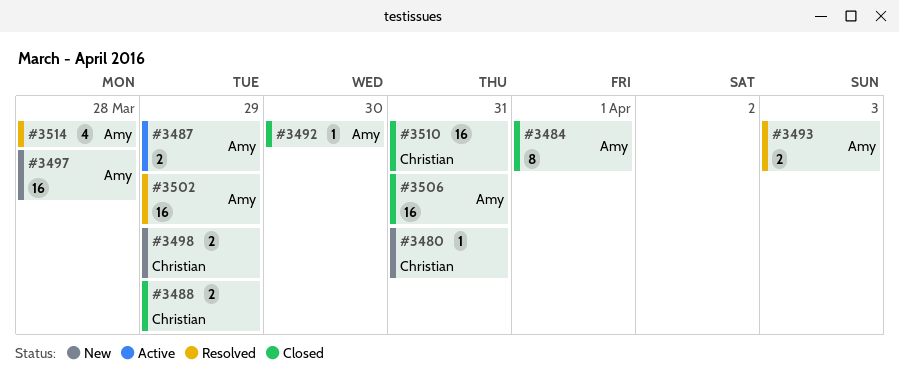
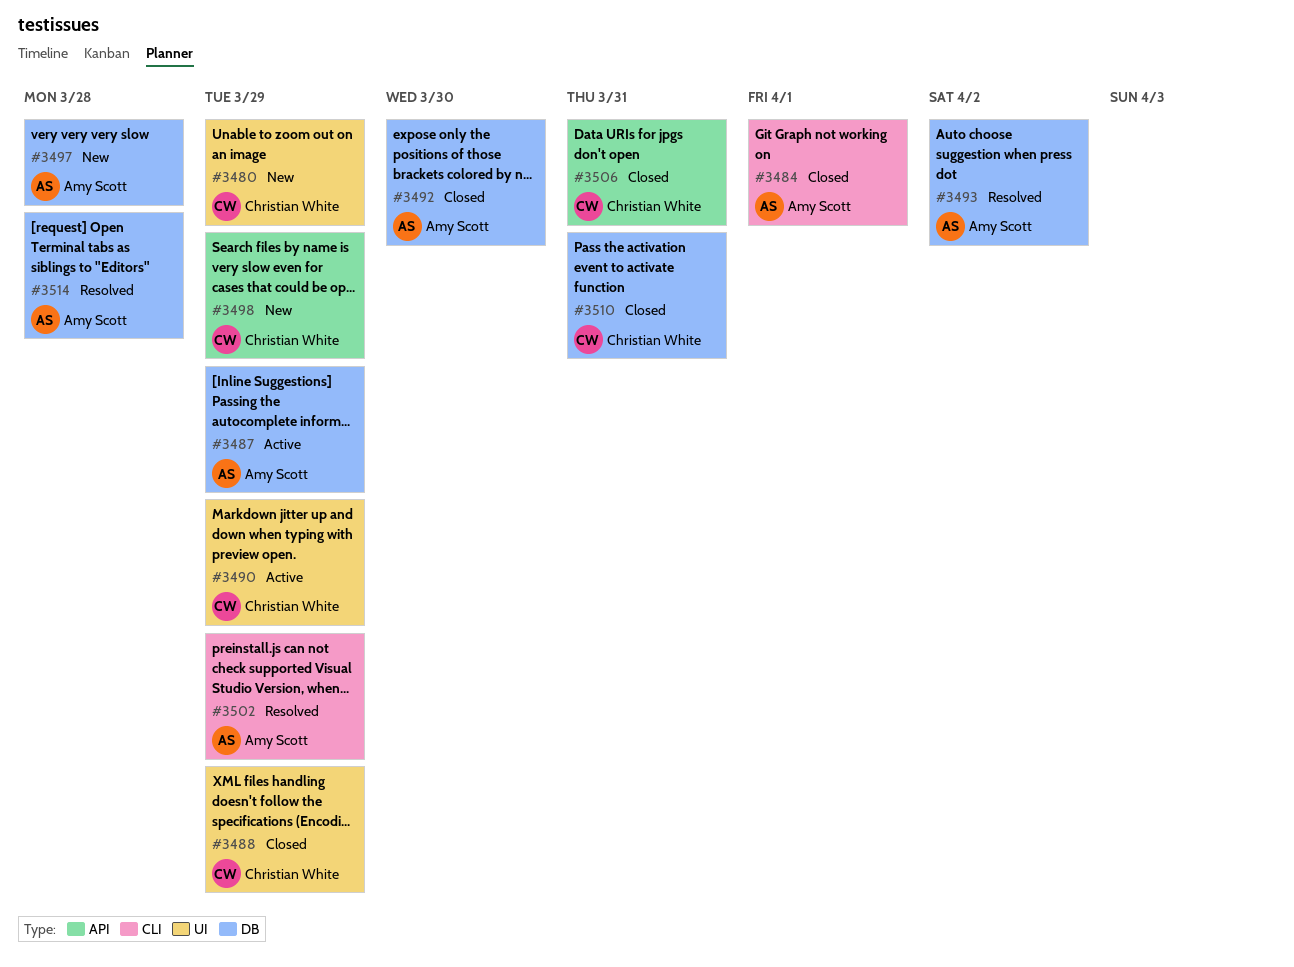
#3480, due: Mar 31 -> Mar 29
#3490: none -> present
#3493, due: Apr 3 -> Apr 2
#3506, owner: Amy Scott -> Christian White

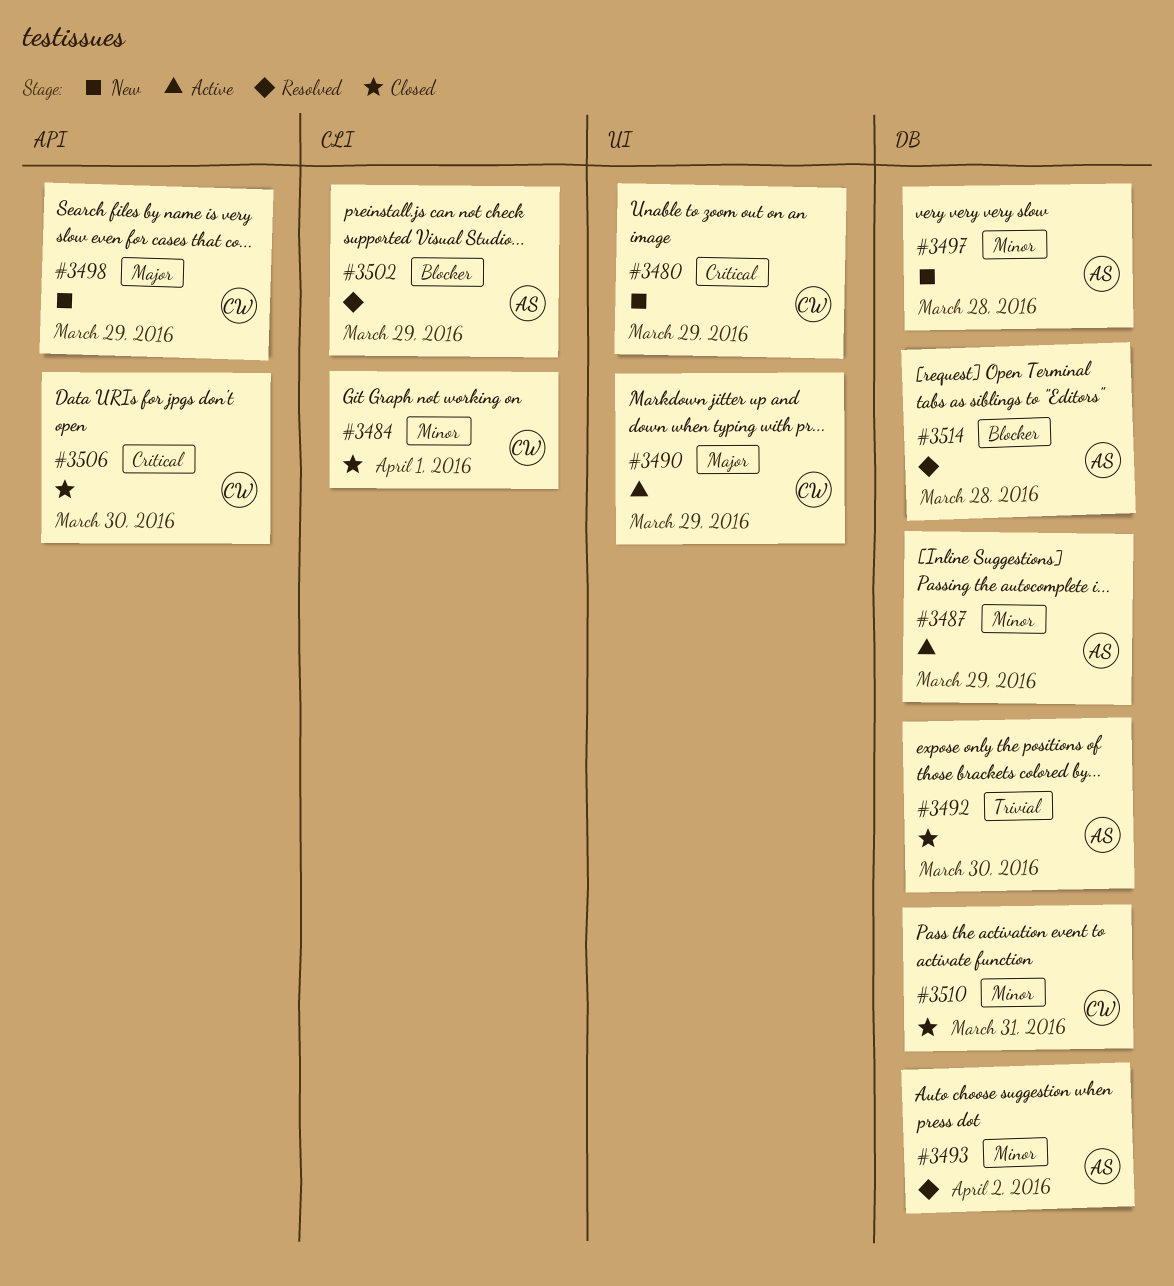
#3484, owner: Amy Scott -> Christian White
#3488: present -> none
#3506, due: Mar 31 -> Mar 30

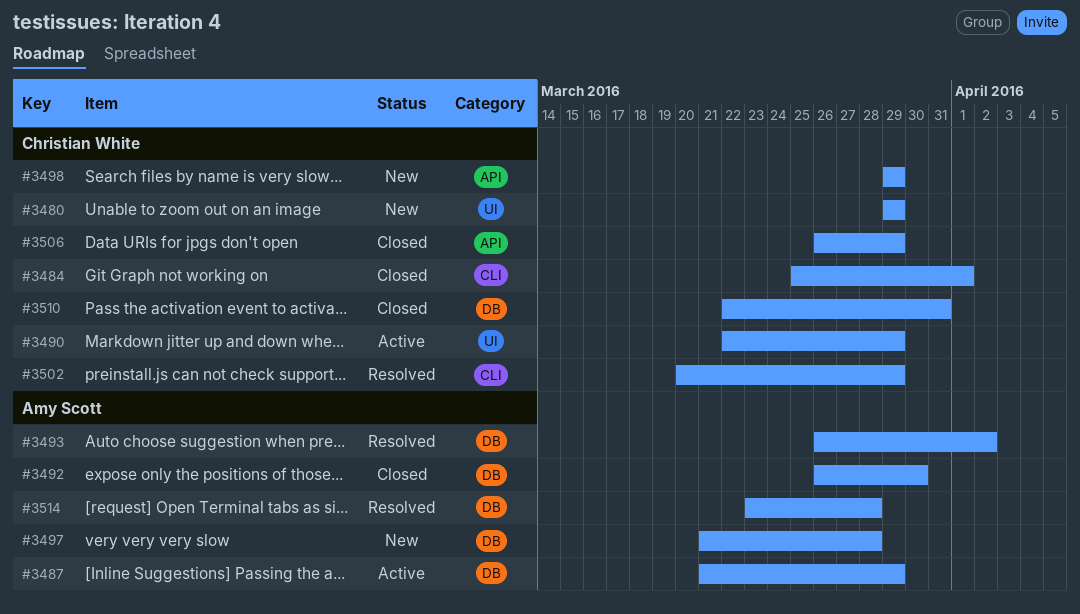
#3502, owner: Amy Scott -> Christian White
#3506, due: Mar 30 -> Mar 29

